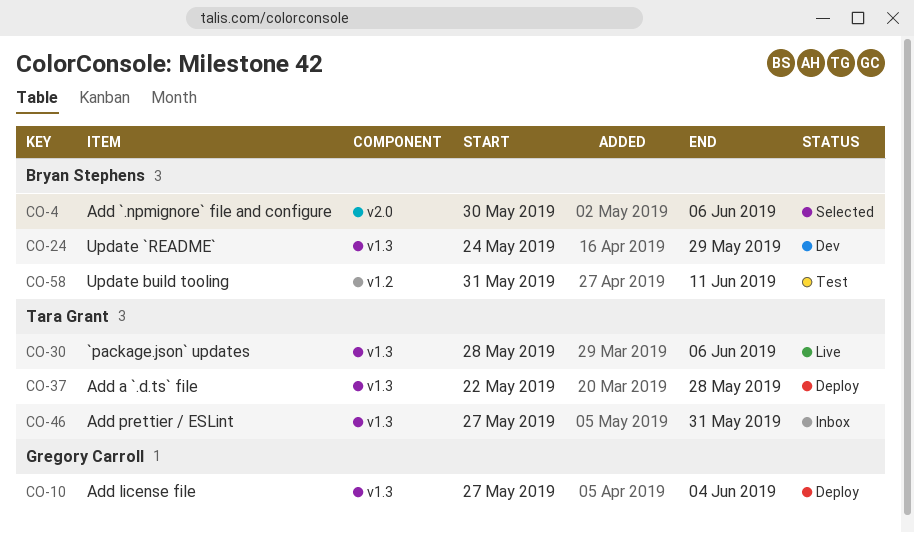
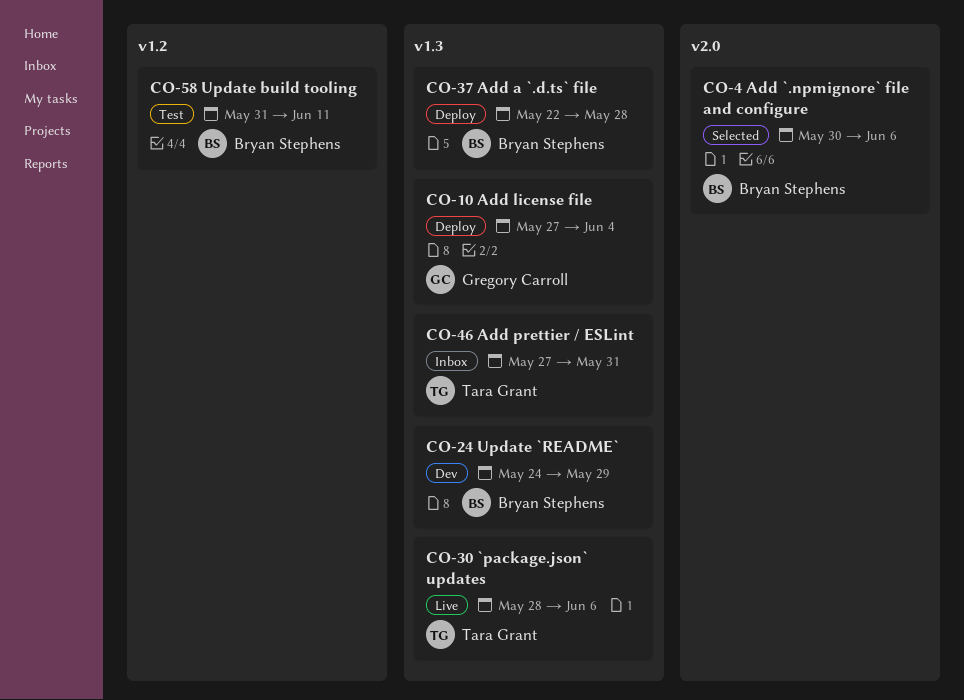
CO-37, owner: Tara Grant -> Bryan Stephens

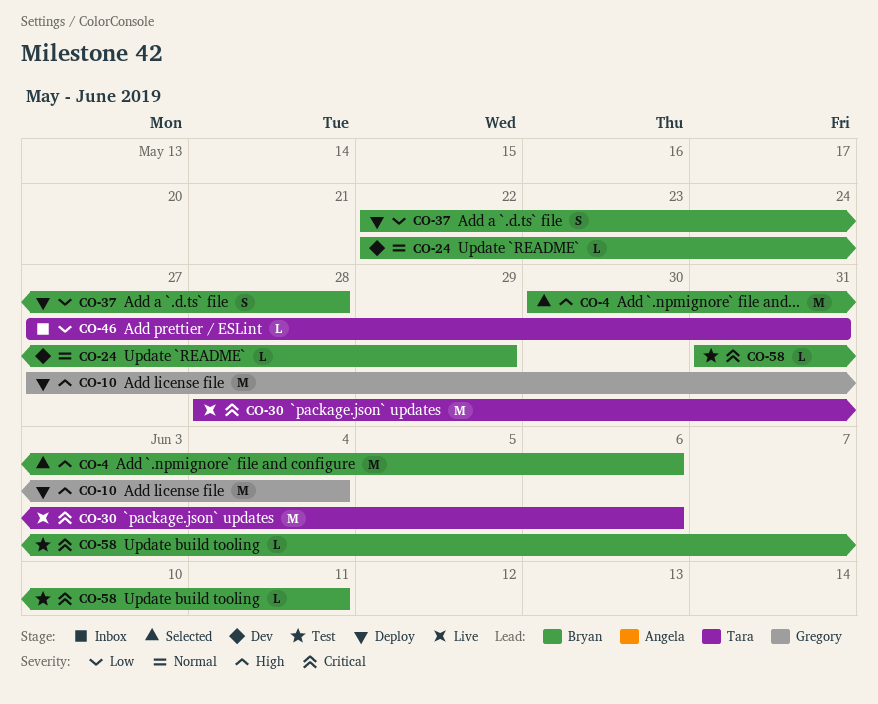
CO-24, start: May 24 -> May 22

